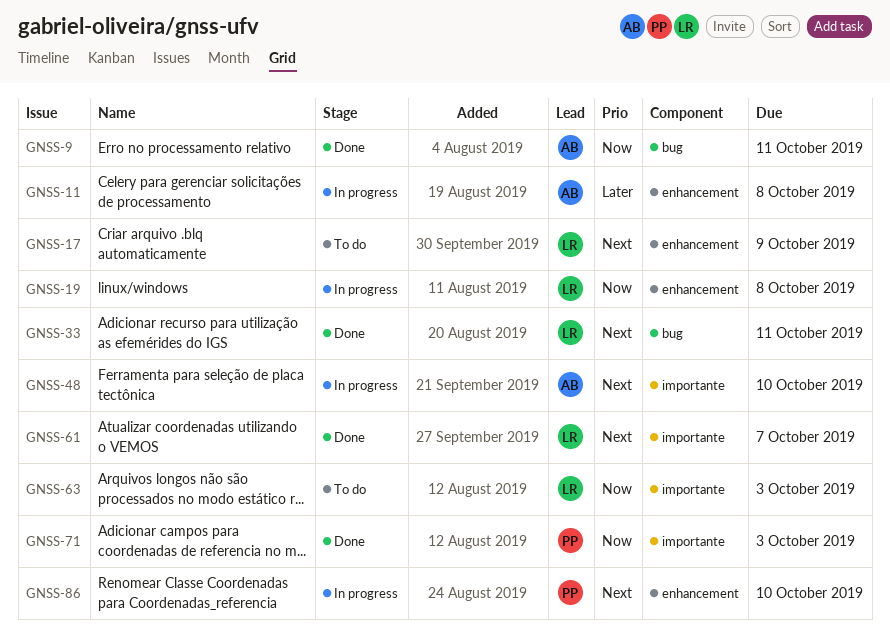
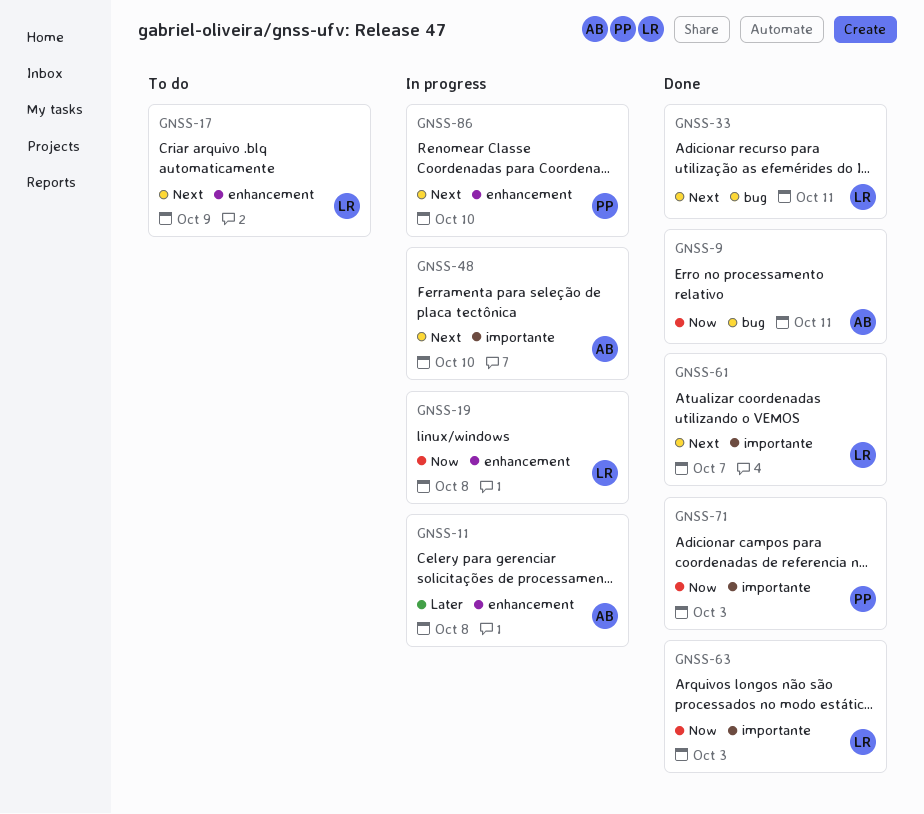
GNSS-63, status: To do -> Done

